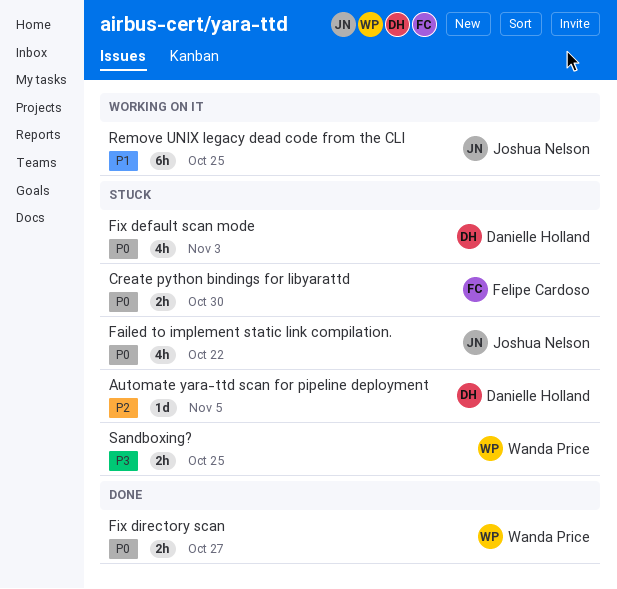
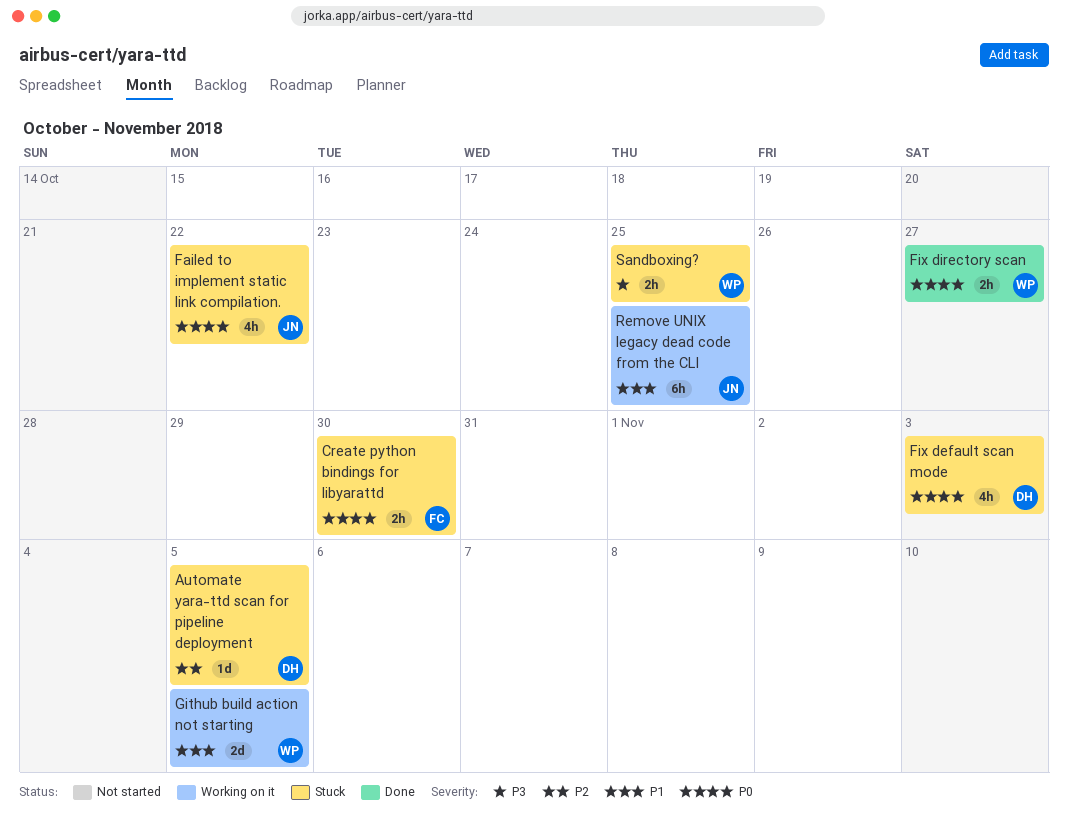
Github build action not starting: none -> present

